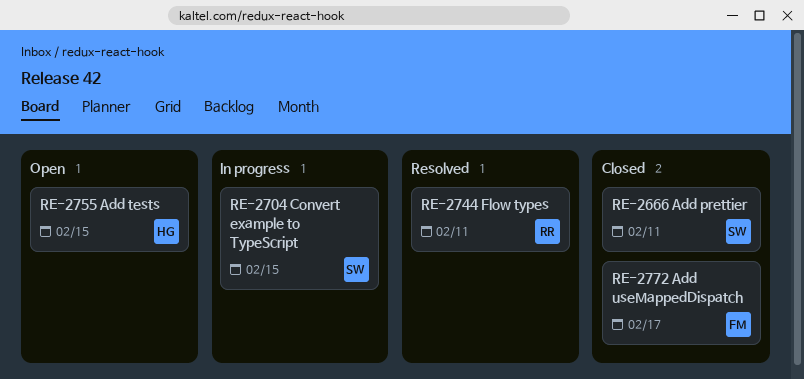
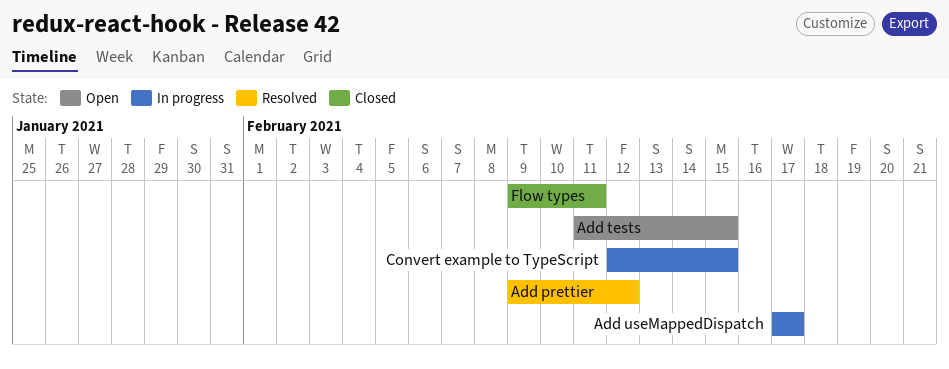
Add prettier, status: Closed -> Resolved
Add prettier, due: Feb 11 -> Feb 12
Add useMappedDispatch, status: Closed -> In progress
Flow types, status: Resolved -> Closed

